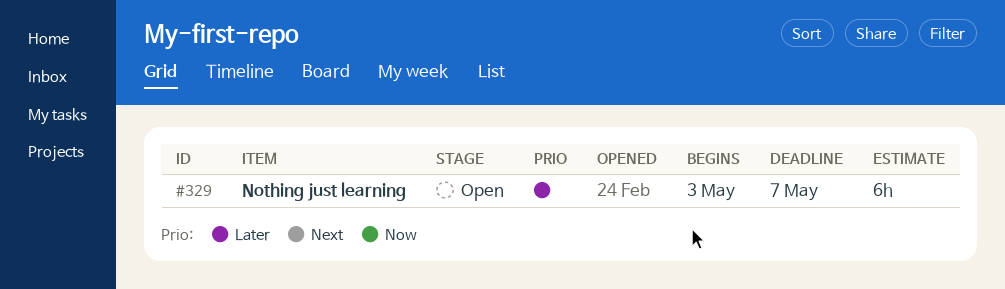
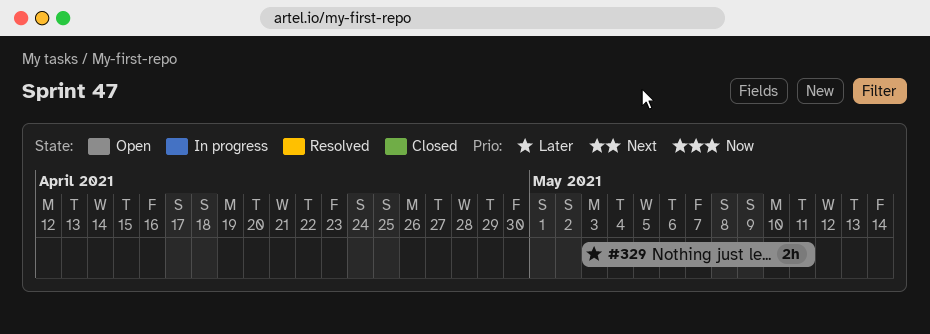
#329, estimate: 6h -> 2h
#329, due: May 7 -> May 11

